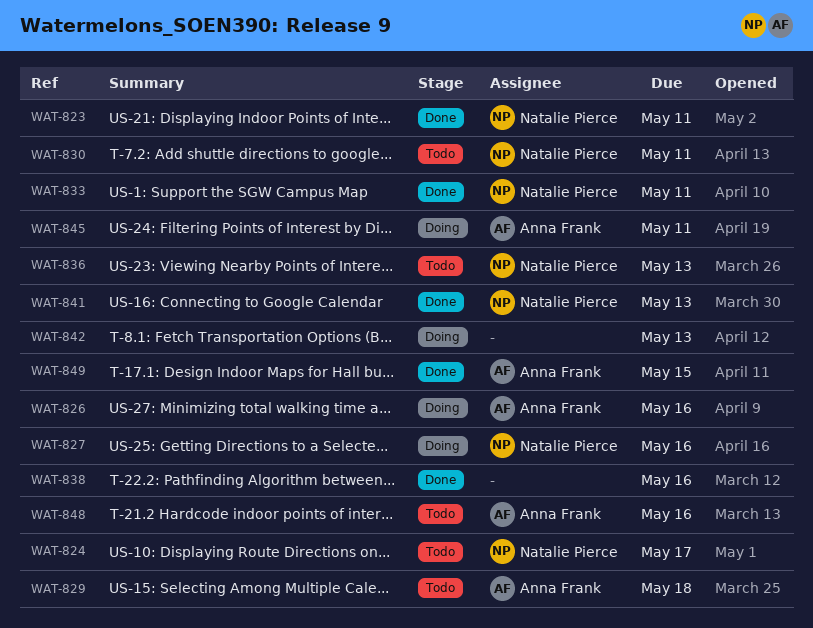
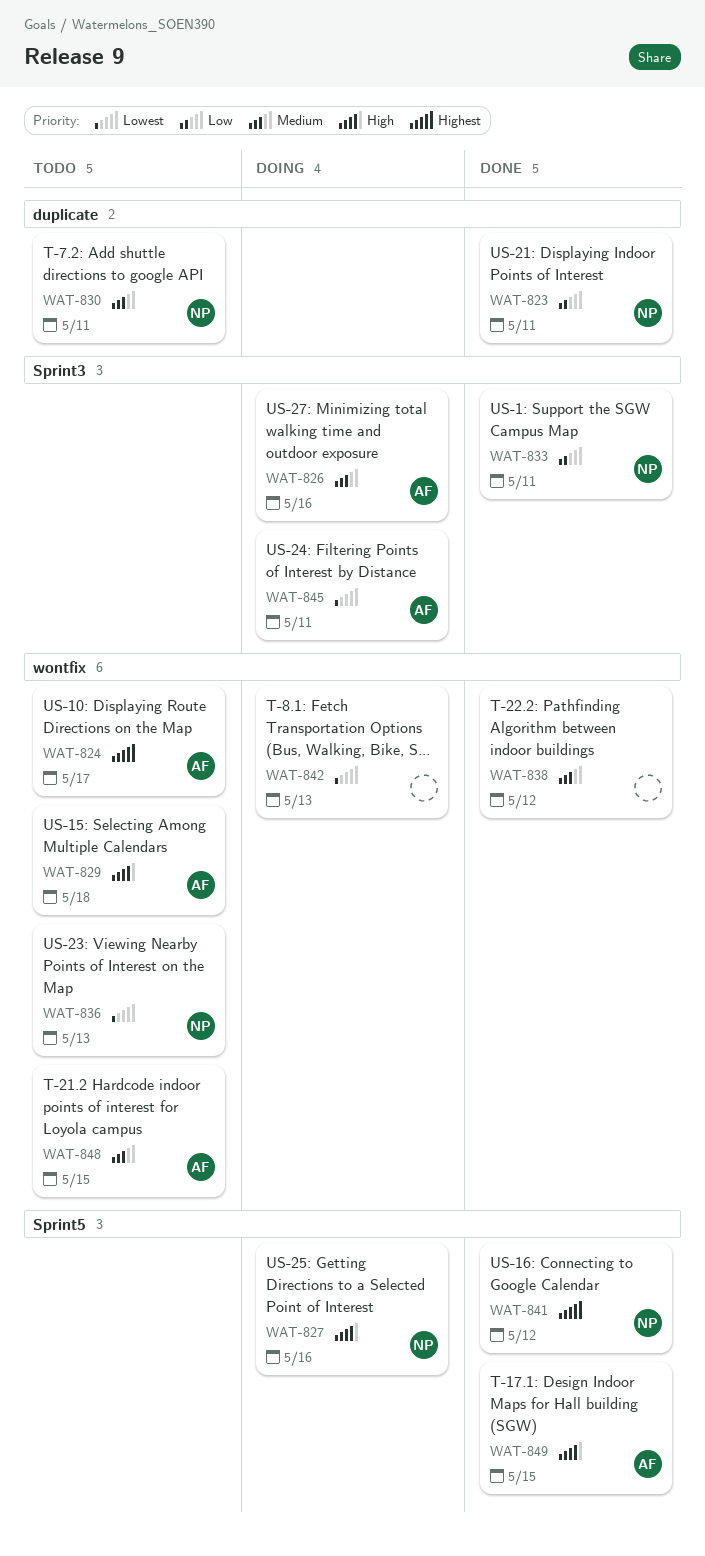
WAT-824, owner: Natalie Pierce -> Anna Frank
WAT-838, due: May 16 -> May 12
WAT-841, due: May 13 -> May 12
WAT-848, due: May 16 -> May 15

